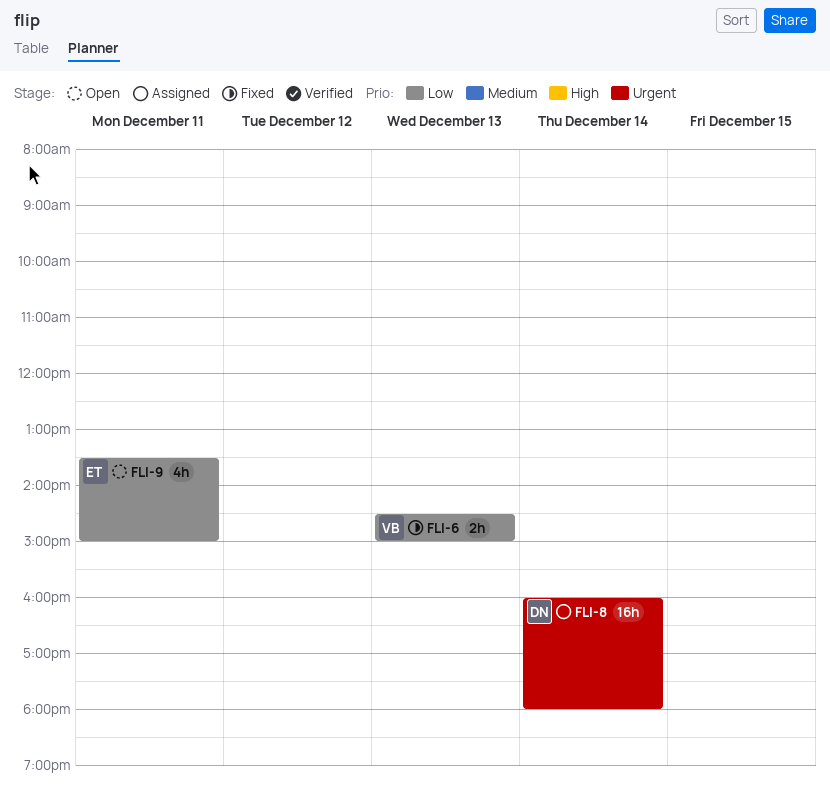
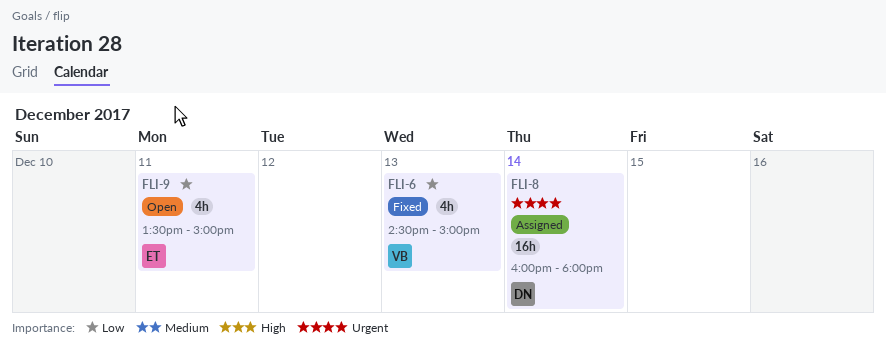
FLI-6, estimate: 2h -> 4h

